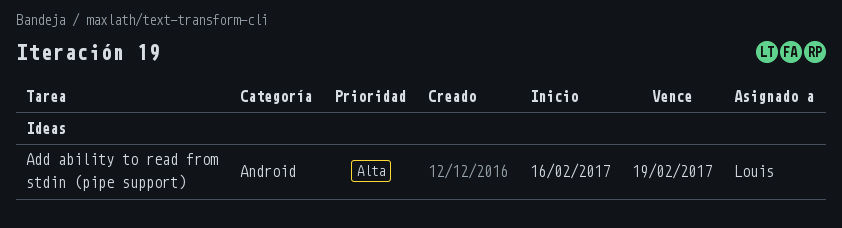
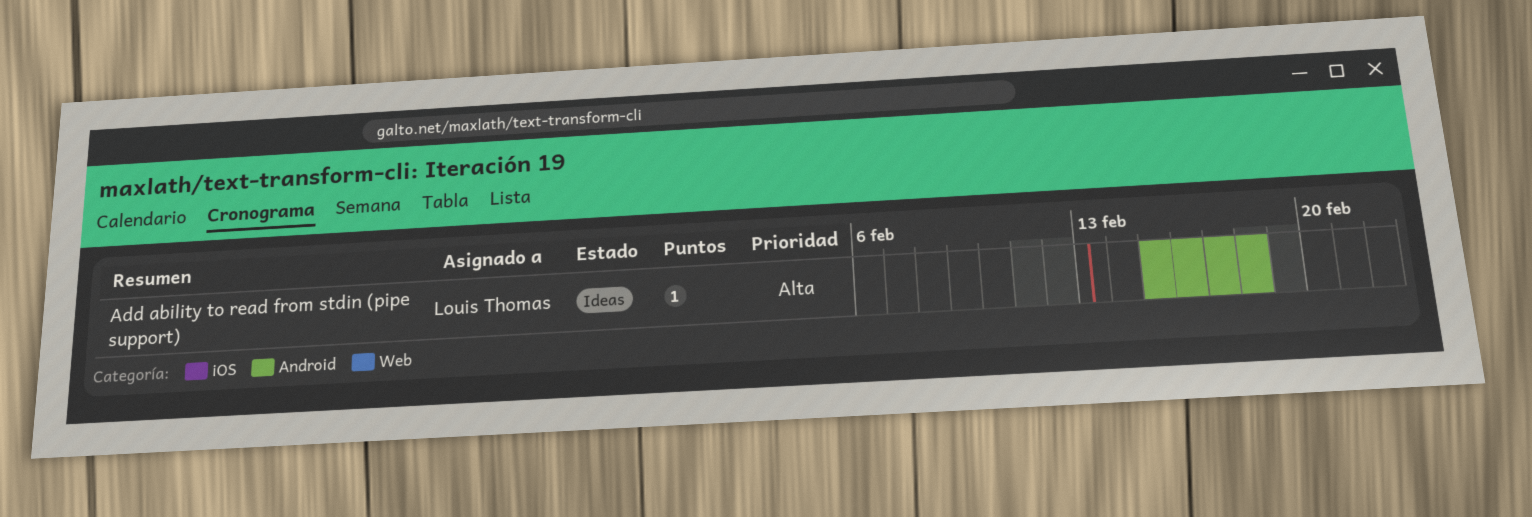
Add ability to read from stdin (pipe support), start: Feb 16 -> Feb 15
Add ability to read from stdin (pipe support), due: Feb 19 -> Feb 18

